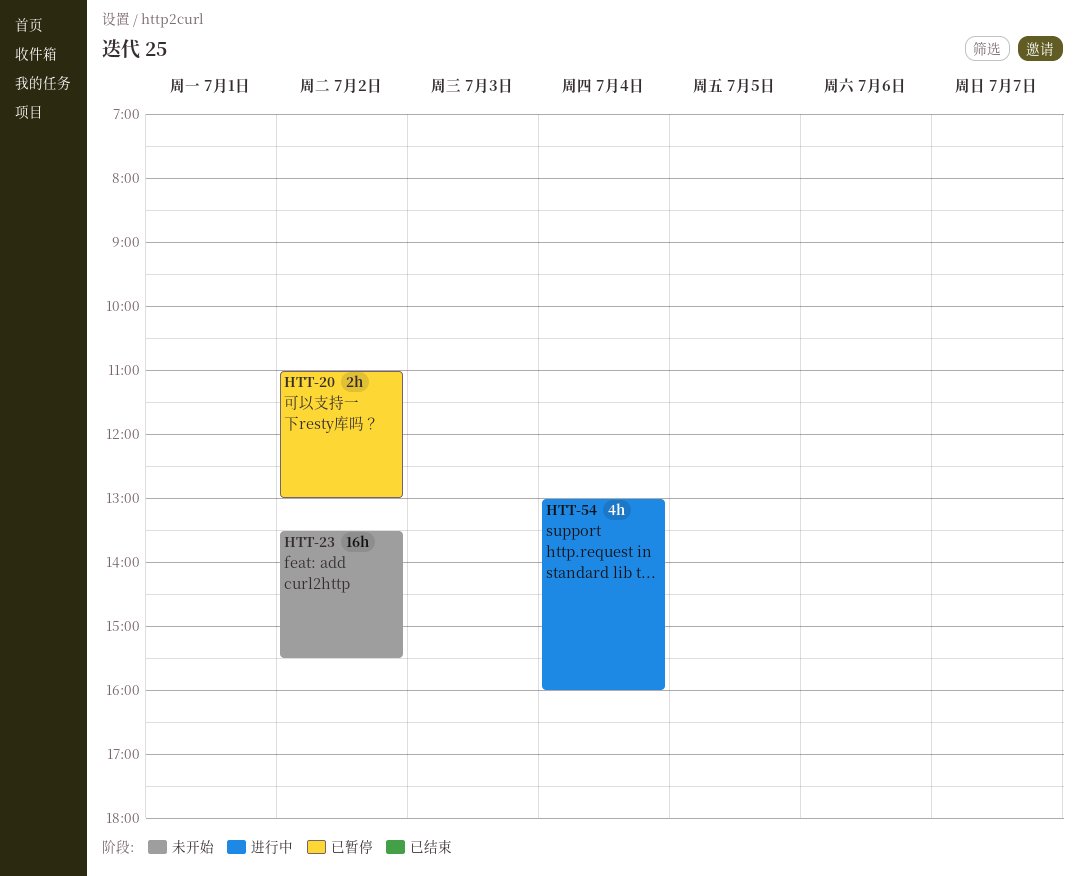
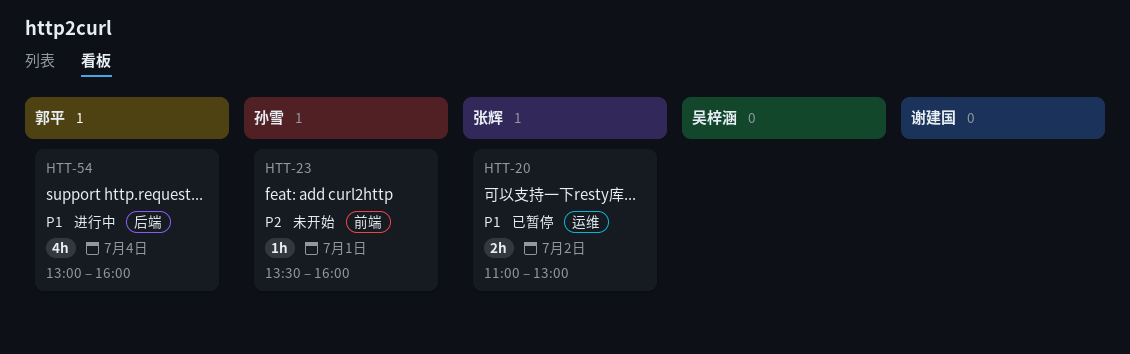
HTT-23, estimate: 16h -> 1h
HTT-23, day: Jul 2 -> Jul 1
HTT-23, ends: 15:30 -> 16:00

